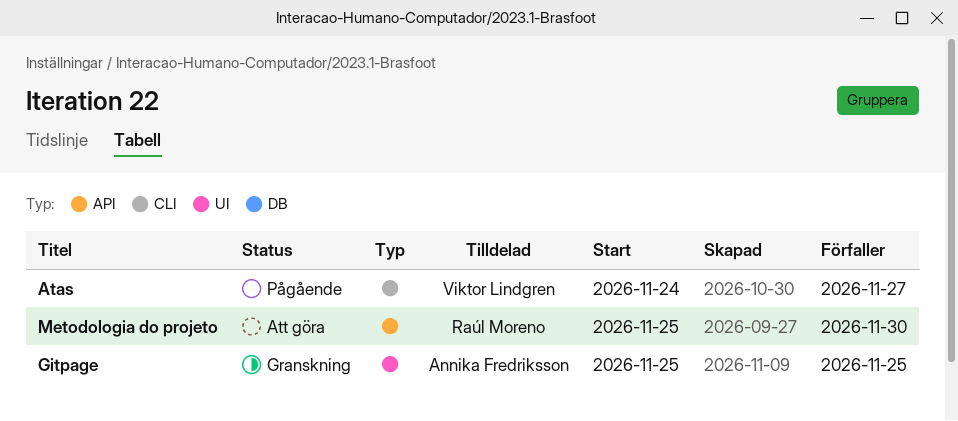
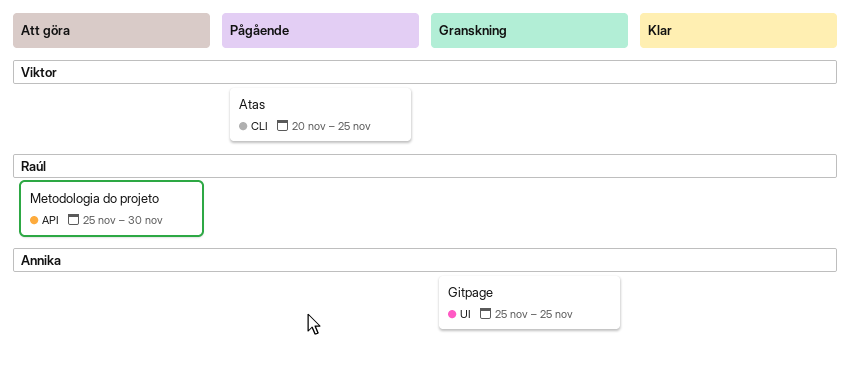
Atas, start: Nov 24 -> Nov 20
Atas, due: Nov 27 -> Nov 25

